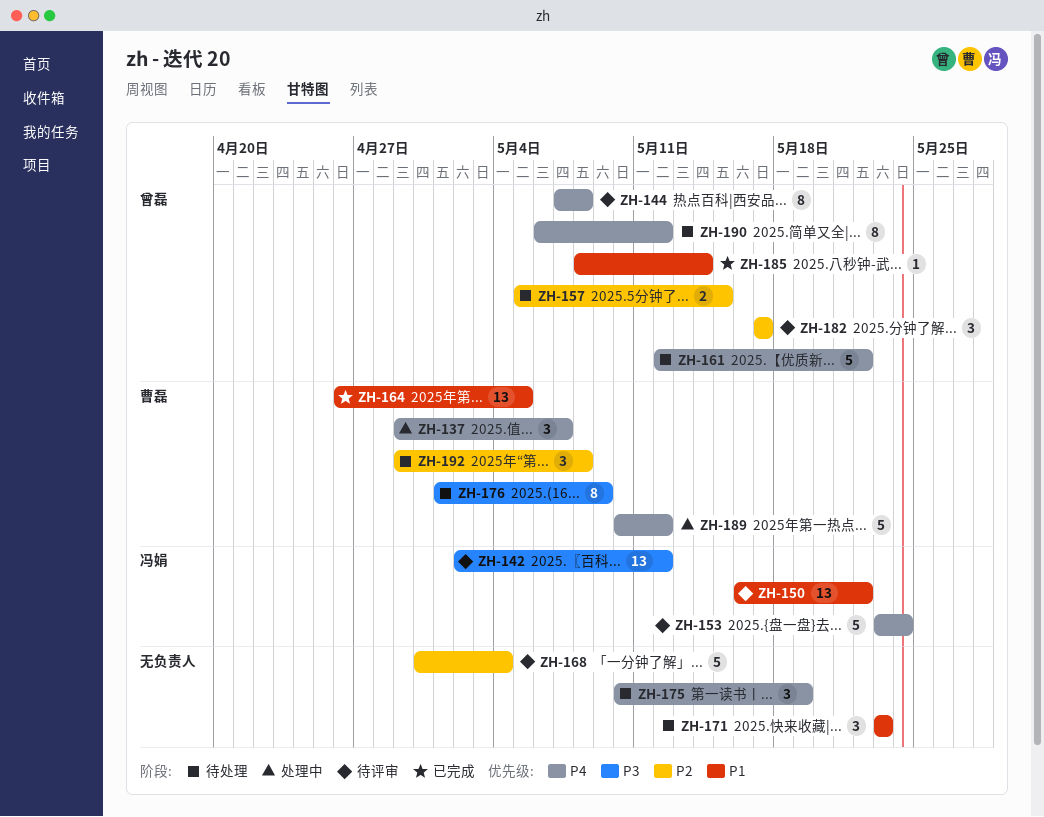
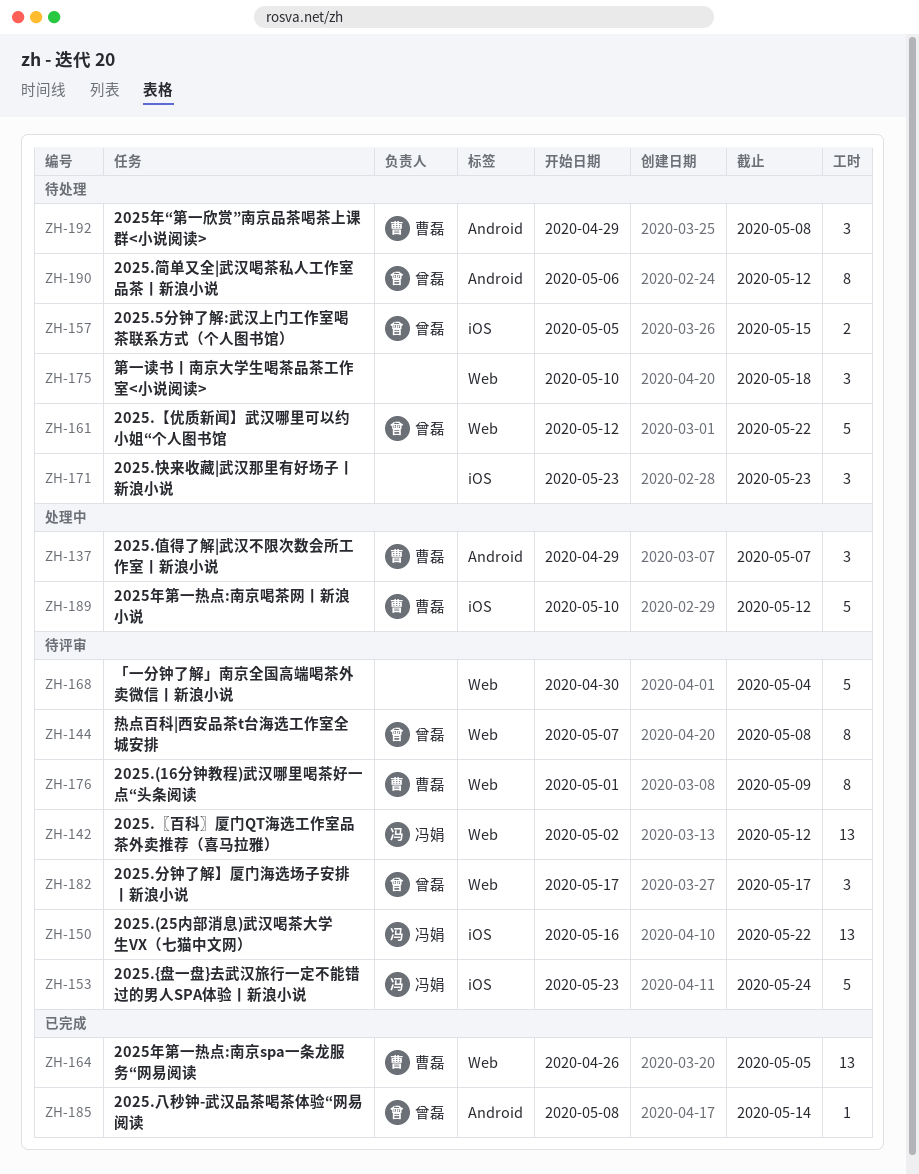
ZH-175, due: May 19 -> May 18
ZH-176, status: 待处理 -> 待评审

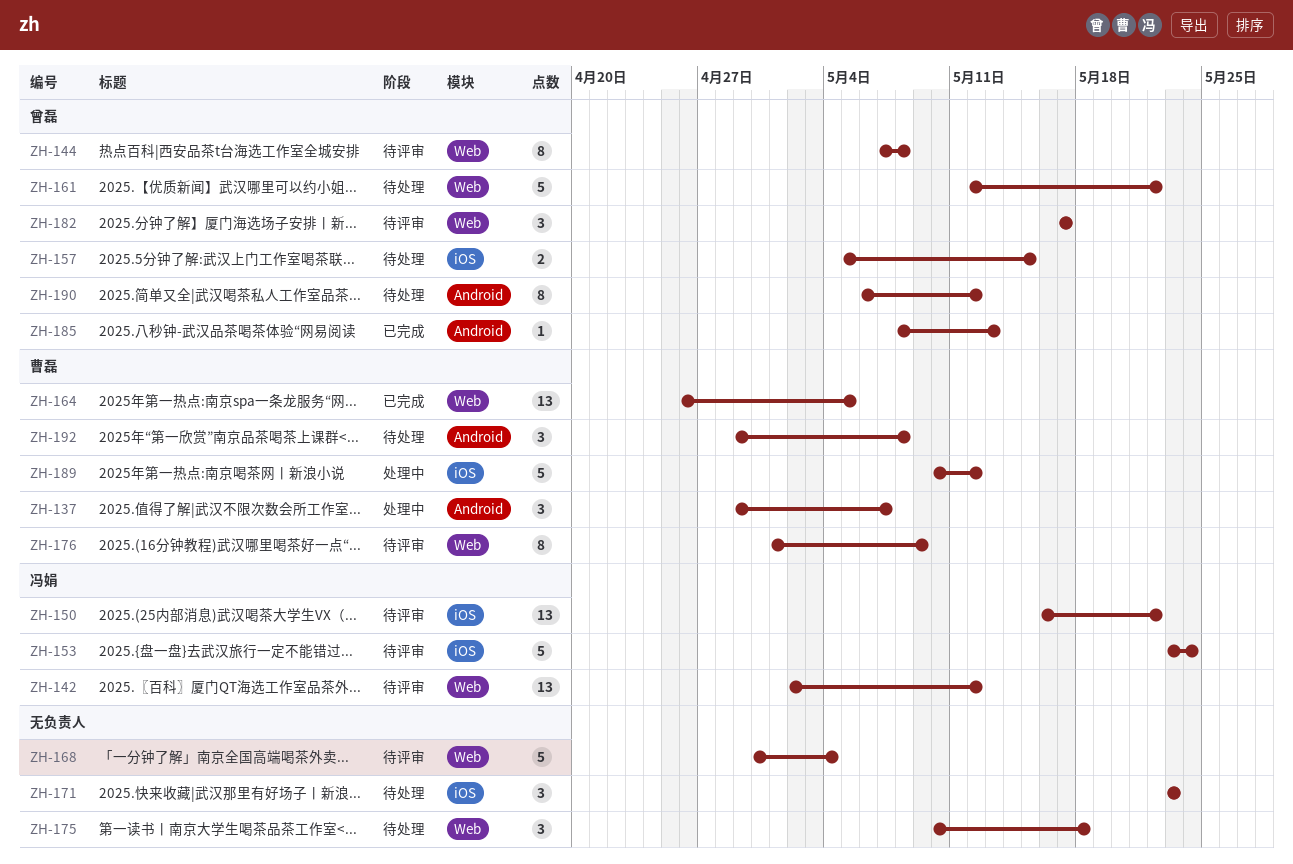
ZH-185, due: May 14 -> May 13

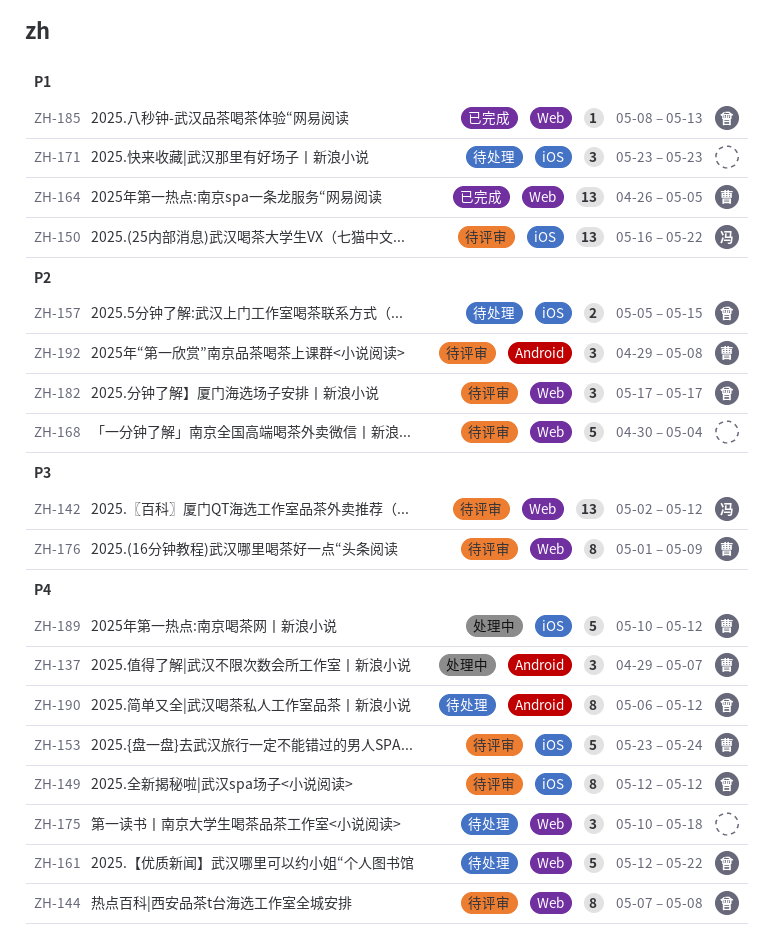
ZH-149: none -> present
ZH-153, owner: 冯娟 -> 曹磊
ZH-185, label: Android -> Web
ZH-192, status: 待处理 -> 待评审

